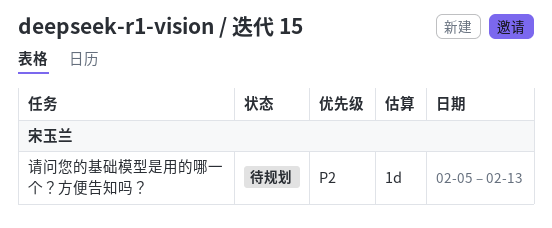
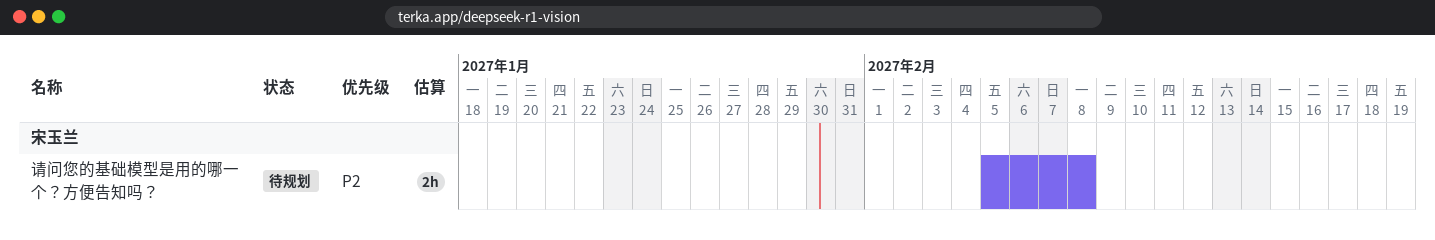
请问您的基础模型是用的哪一个？方便告知吗？, estimate: 1d -> 2h
请问您的基础模型是用的哪一个？方便告知吗？, due: Feb 13 -> Feb 8

